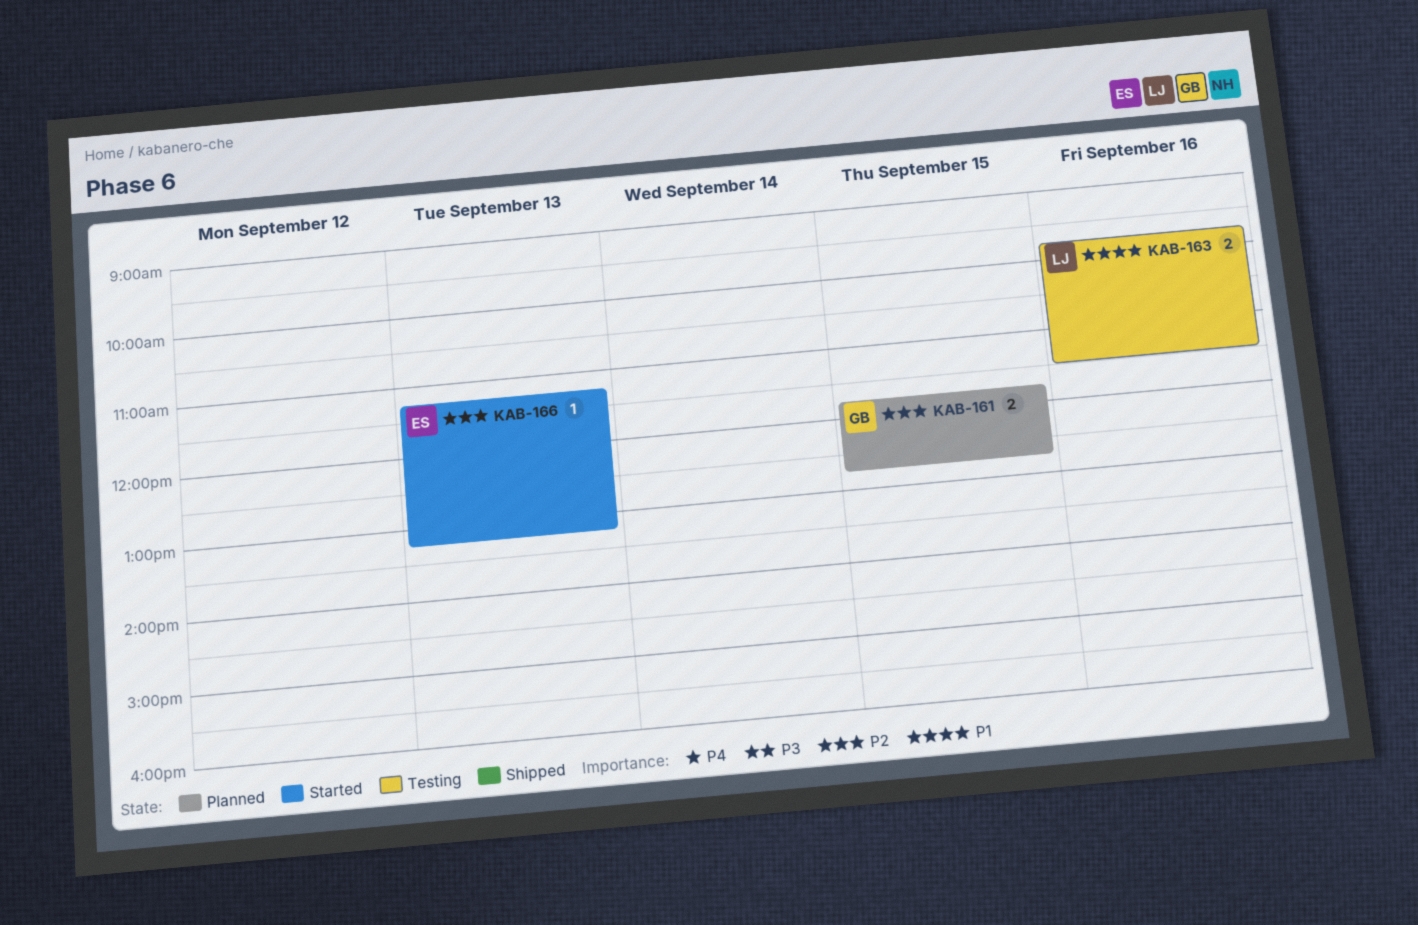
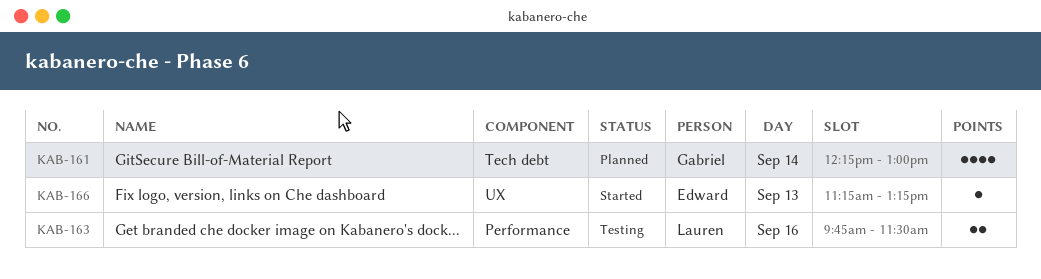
KAB-161, estimate: 2 -> 4
KAB-161, day: Sep 15 -> Sep 14
KAB-161, begins: 11:45 -> 12:15
KAB-161, ends: 12:45 -> 13:00

